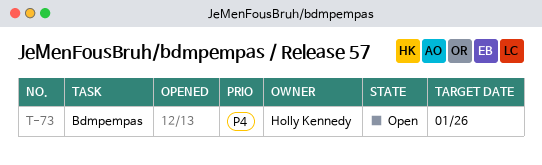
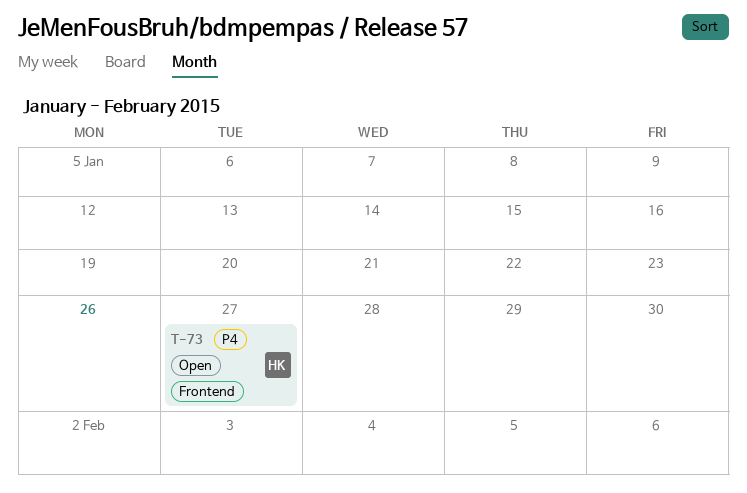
T-73, due: Jan 26 -> Jan 27

